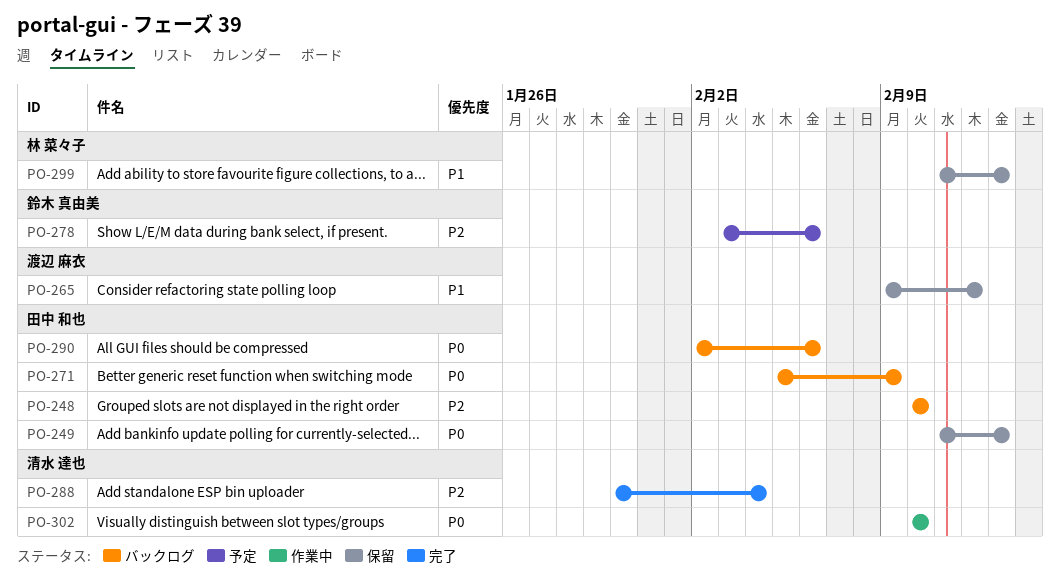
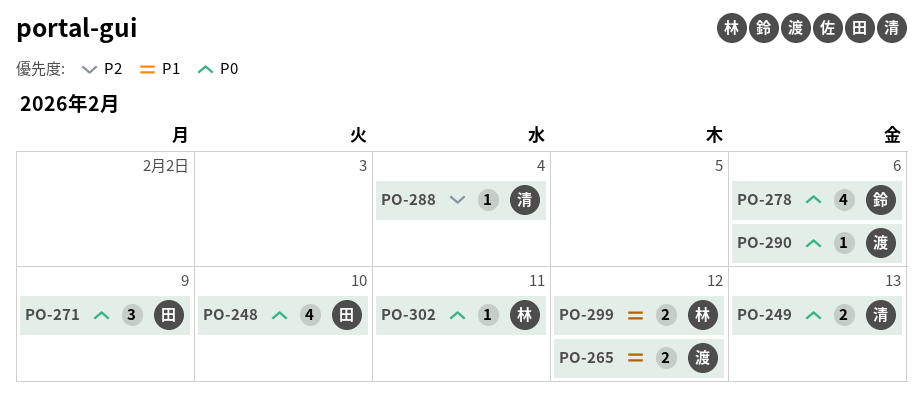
PO-248, priority: P2 -> P0
PO-249, owner: 田中 和也 -> 清水 達也
PO-278, priority: P2 -> P0
PO-290, owner: 田中 和也 -> 渡辺 麻衣
PO-299, due: Feb 13 -> Feb 12
PO-302, owner: 清水 達也 -> 林 菜々子
PO-302, due: Feb 10 -> Feb 11

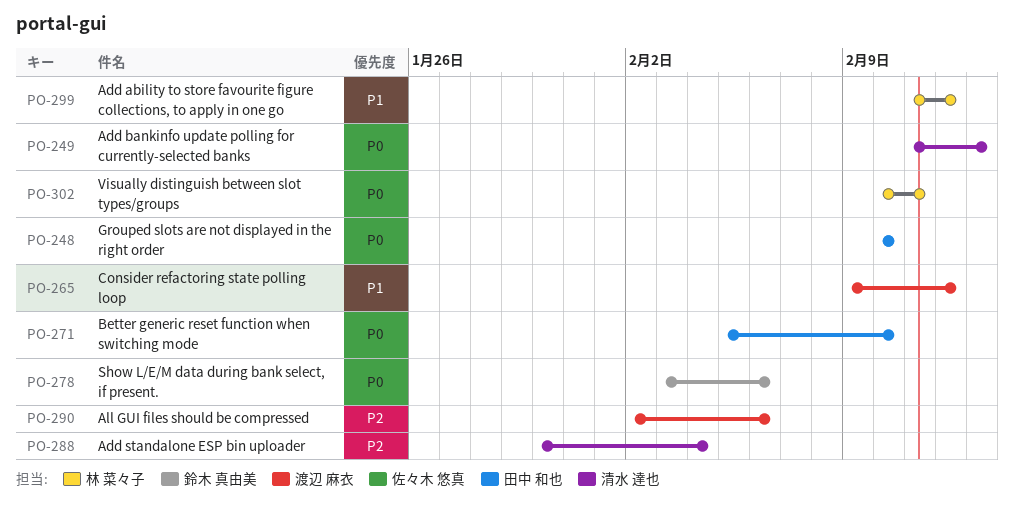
PO-271, due: Feb 9 -> Feb 10
PO-290, priority: P0 -> P2

